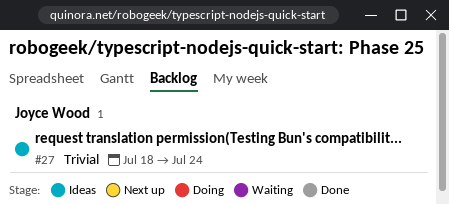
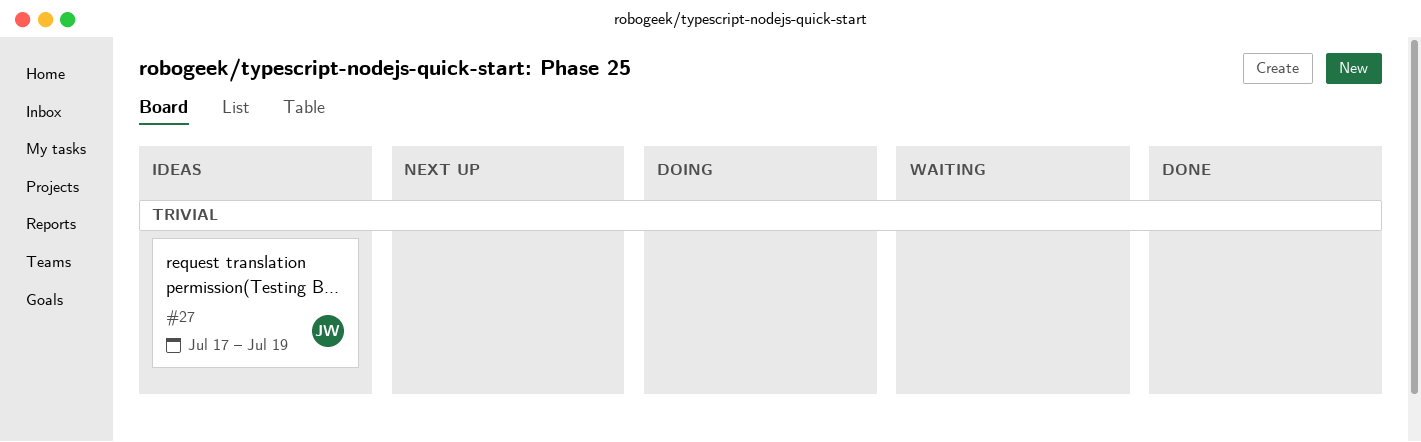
#27, start: Jul 18 -> Jul 17
#27, due: Jul 24 -> Jul 19

